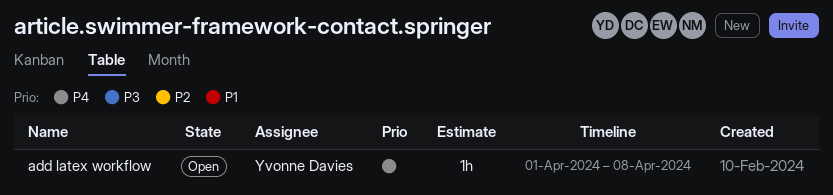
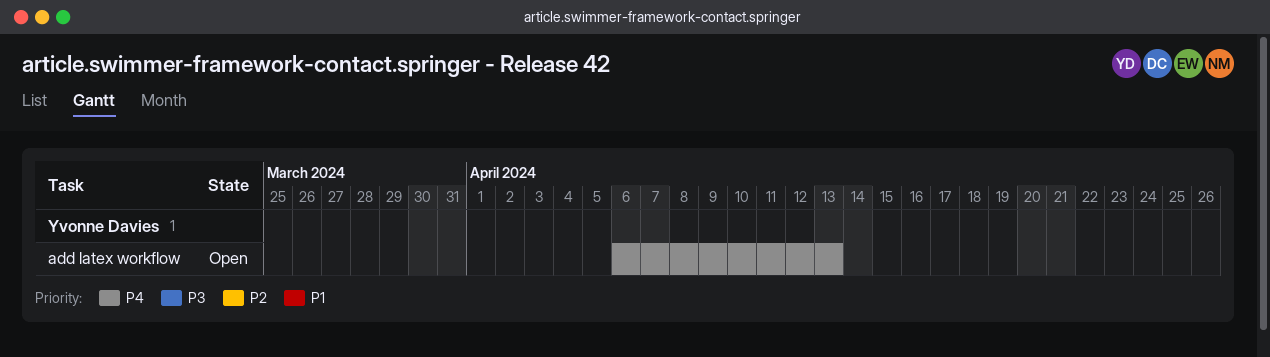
add latex workflow, start: Apr 1 -> Apr 6
add latex workflow, due: Apr 8 -> Apr 13

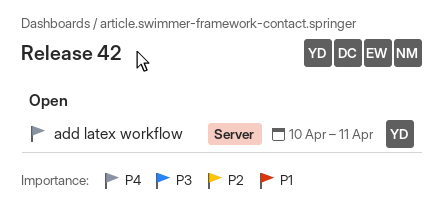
add latex workflow, start: Apr 6 -> Apr 10
add latex workflow, due: Apr 13 -> Apr 11

